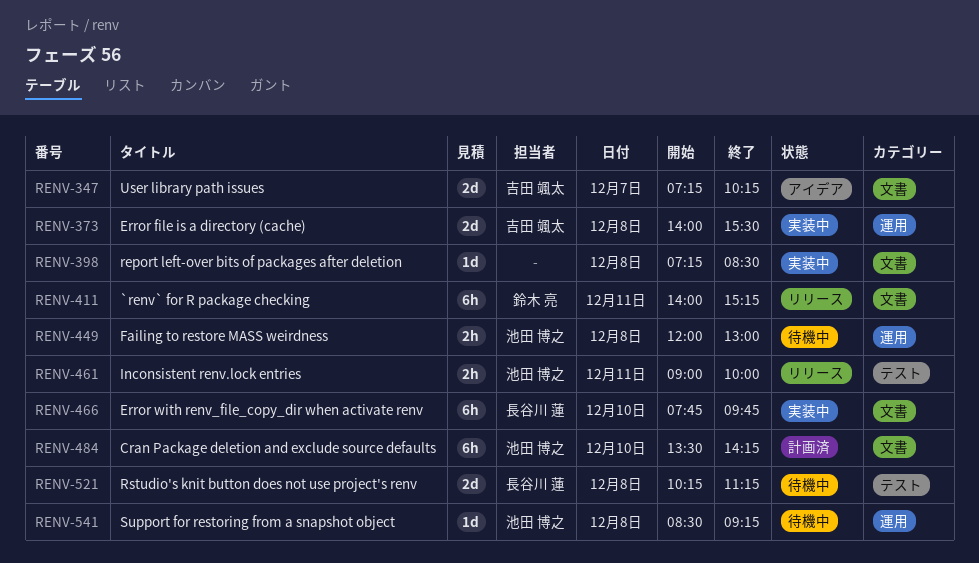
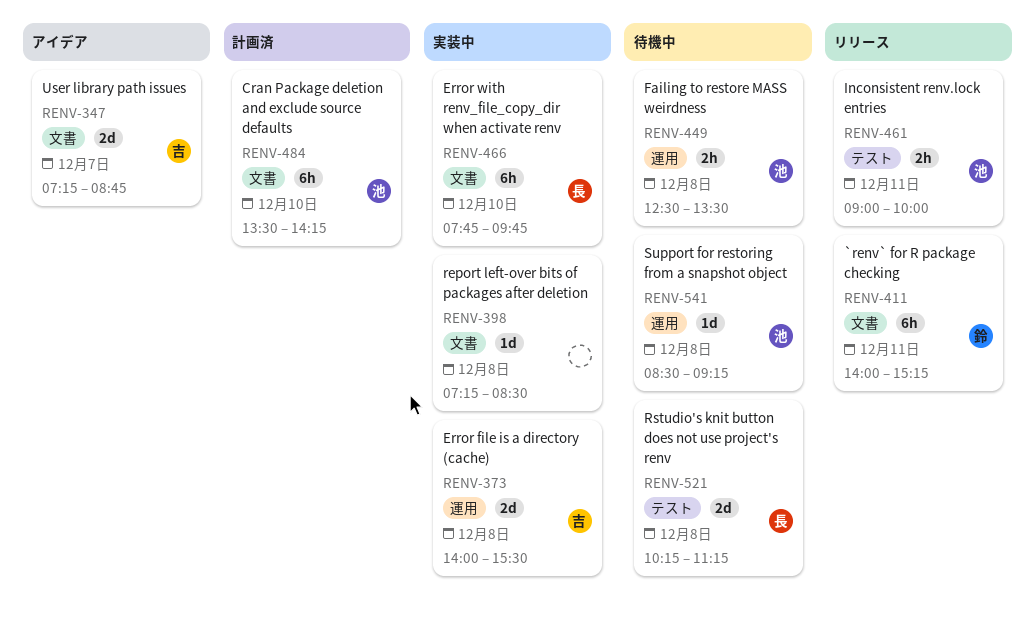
RENV-347, ends: 10:15 -> 08:45
RENV-449, begins: 12:00 -> 12:30
RENV-449, ends: 13:00 -> 13:30

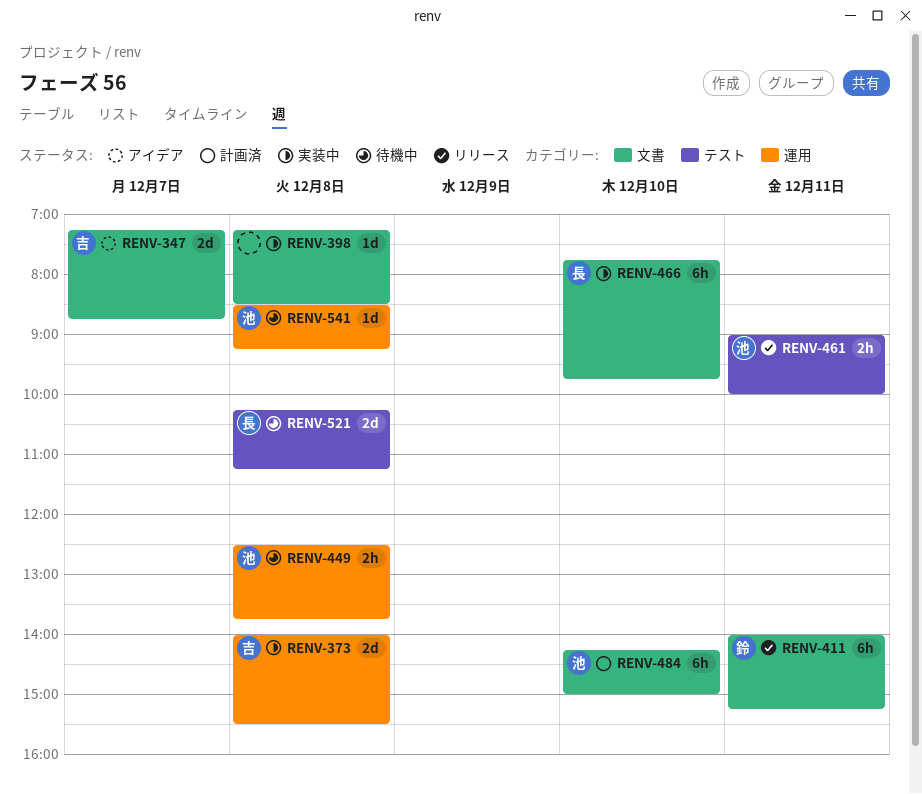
RENV-449, ends: 13:30 -> 13:45
RENV-484, begins: 13:30 -> 14:15
RENV-484, ends: 14:15 -> 15:00

